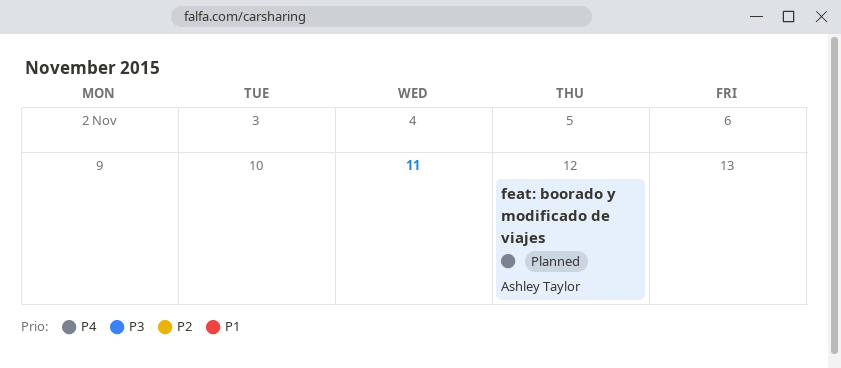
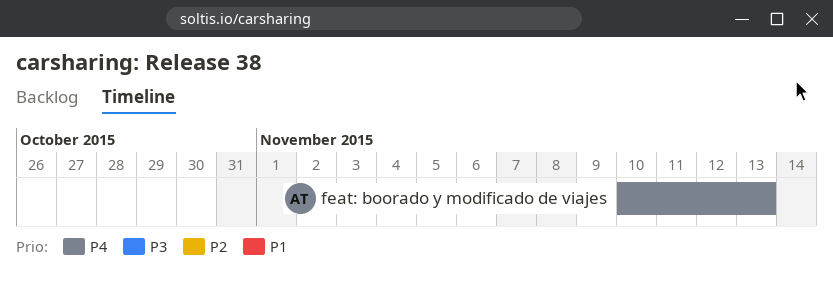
feat: boorado y modificado de viajes, due: Nov 12 -> Nov 13

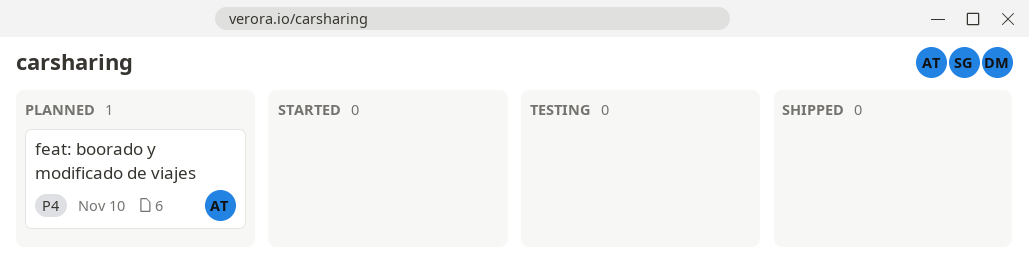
feat: boorado y modificado de viajes, due: Nov 13 -> Nov 10

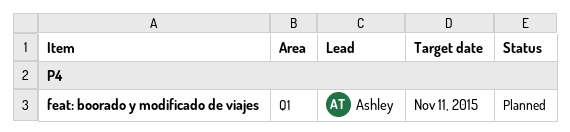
feat: boorado y modificado de viajes, due: Nov 10 -> Nov 11

